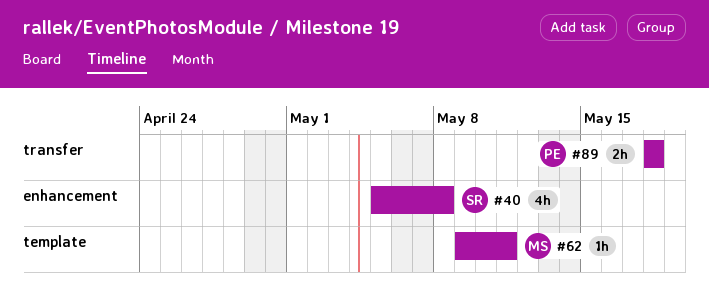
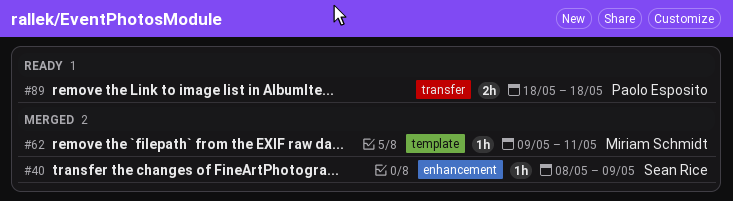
#40, estimate: 4h -> 1h
#40, start: May 5 -> May 8
#40, due: May 8 -> May 9

